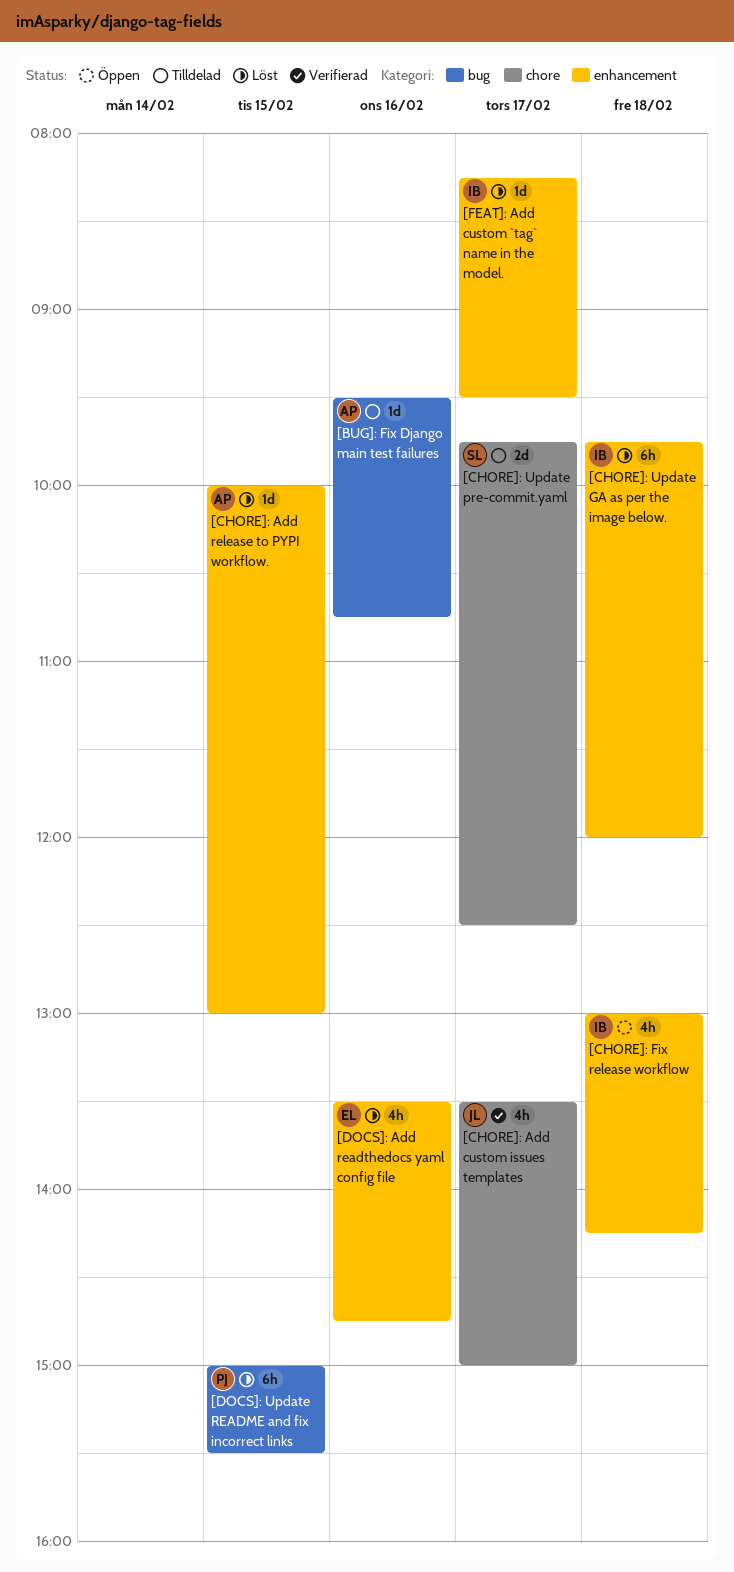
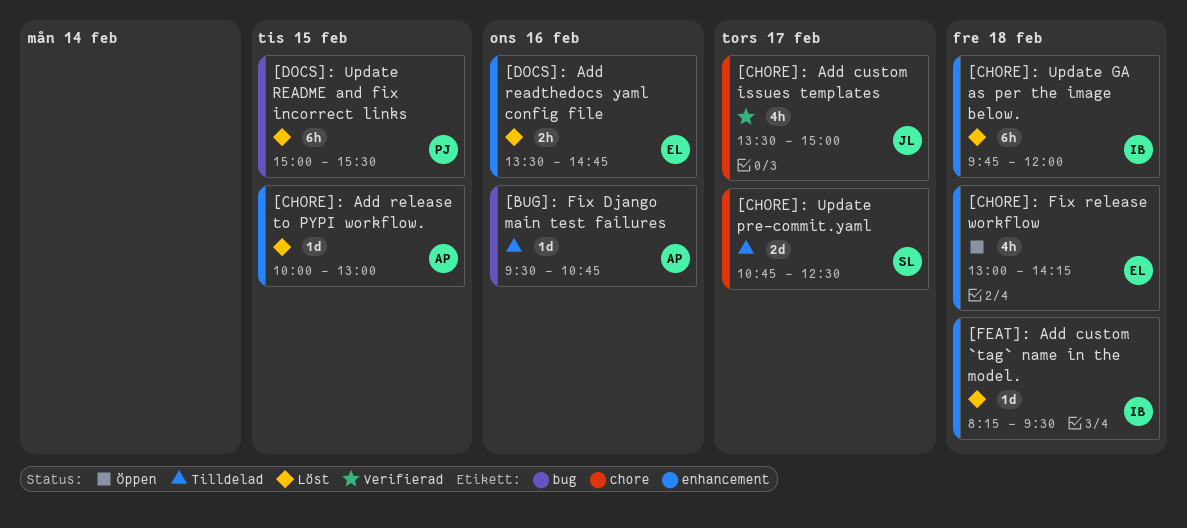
[CHORE]: Fix release workflow, owner: IB -> EL
[CHORE]: Update pre-commit.yaml, begins: 09:45 -> 10:45
[DOCS]: Add readthedocs yaml config file, estimate: 4h -> 2h
[FEAT]: Add custom `tag` name in the model., day: Feb 17 -> Feb 18

